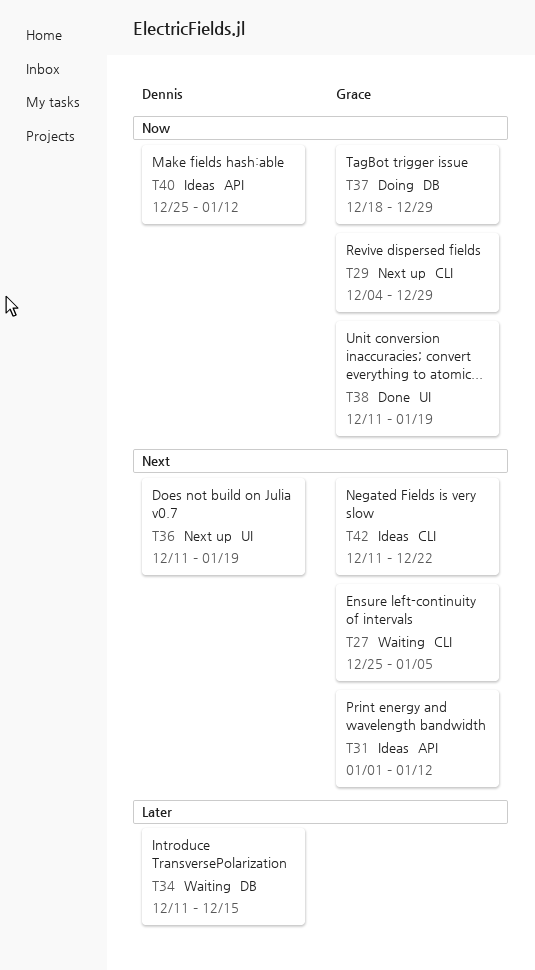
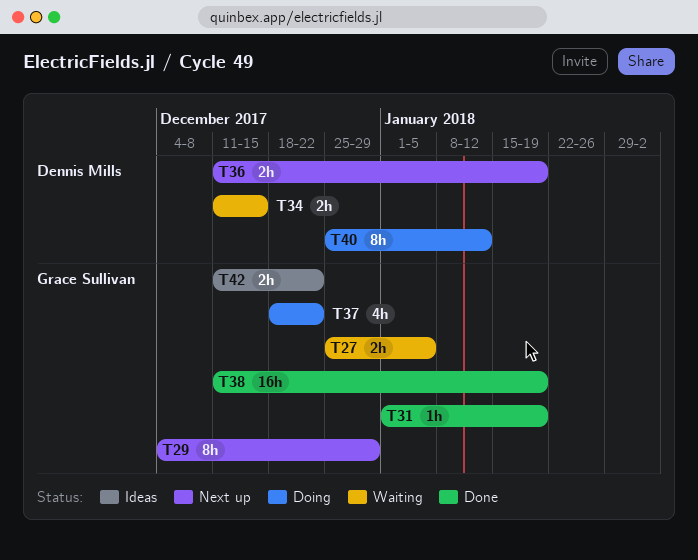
T31, status: Ideas -> Done
T31, due: Jan 12 -> Jan 19
T37, due: Dec 29 -> Dec 22
T40, status: Ideas -> Doing

